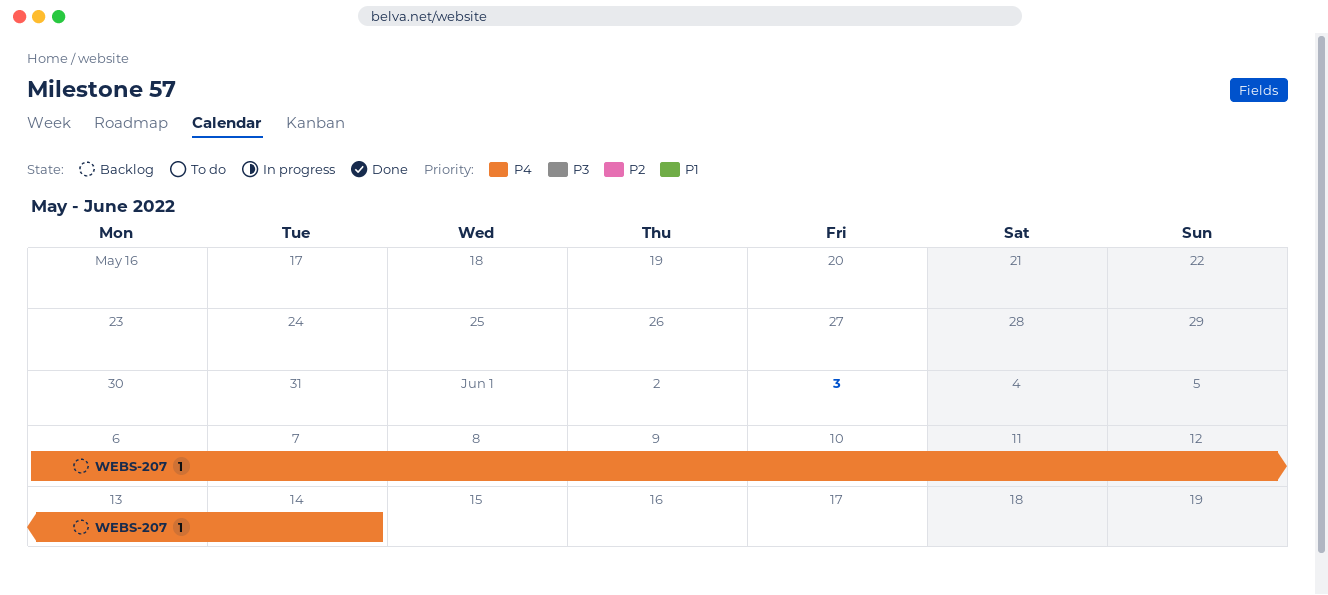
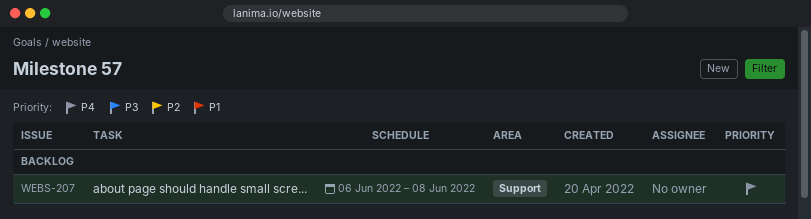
WEBS-207, due: Jun 14 -> Jun 8

